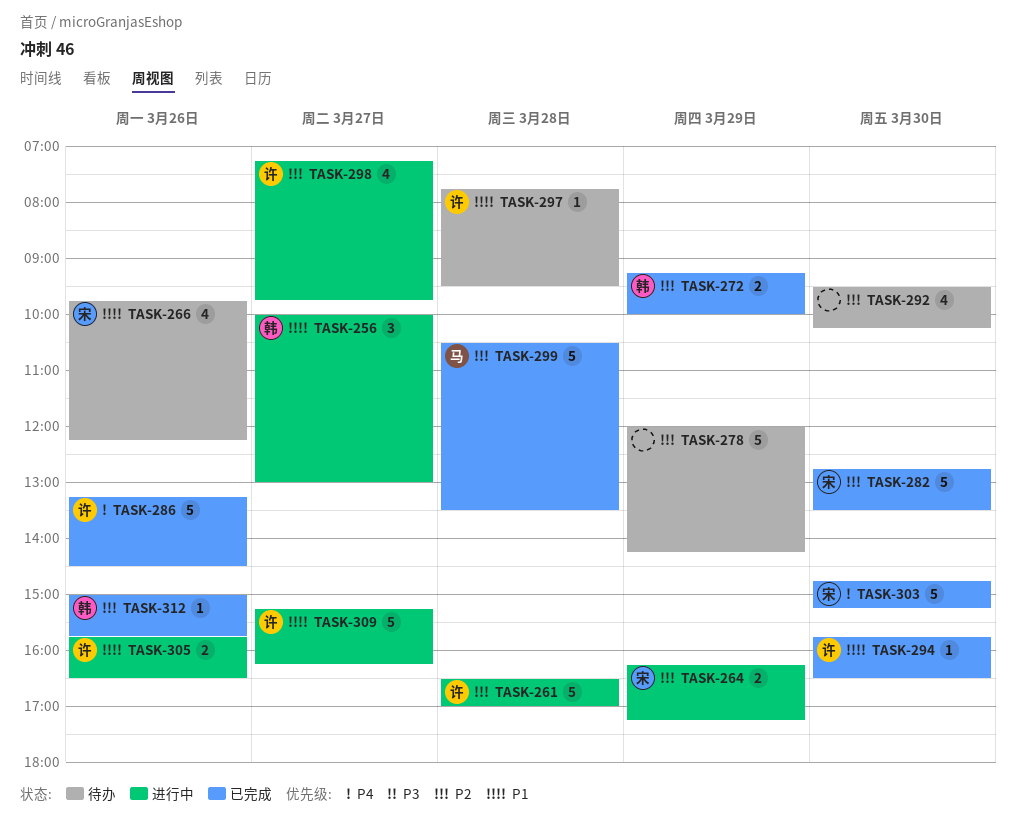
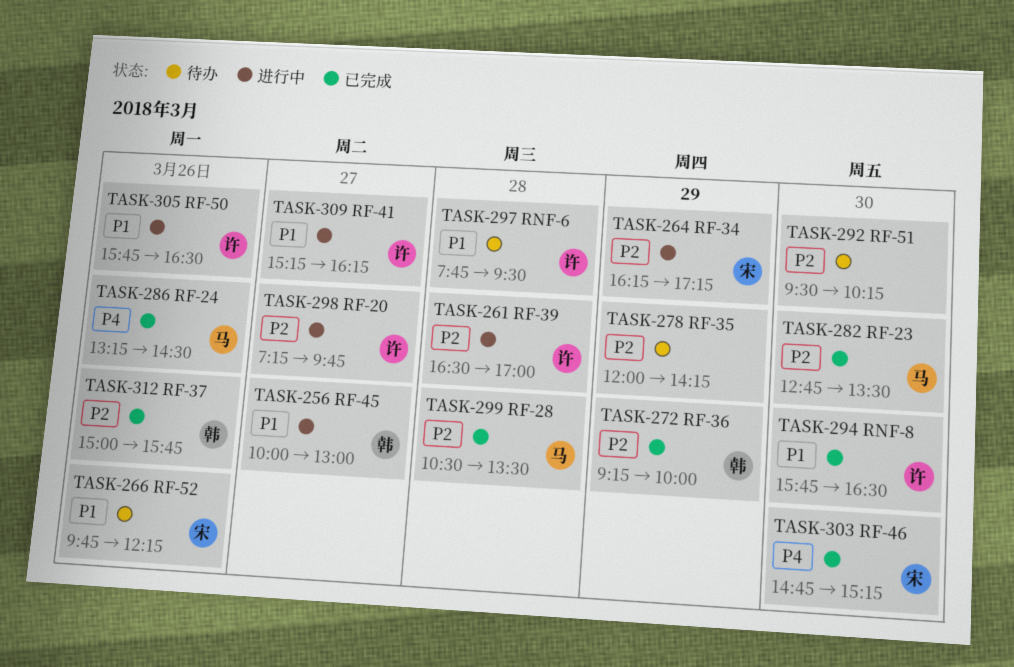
TASK-282, owner: 宋 -> 马
TASK-286, owner: 许 -> 马

